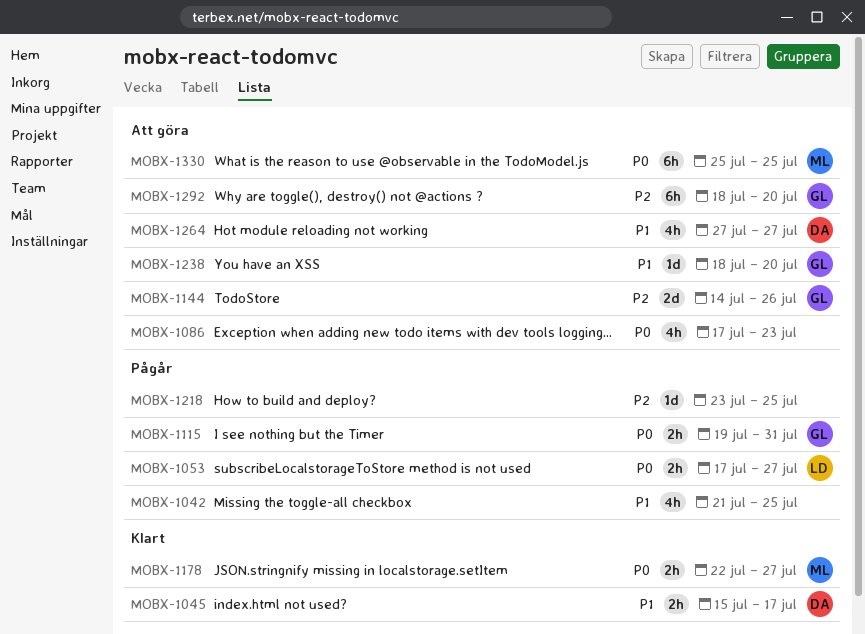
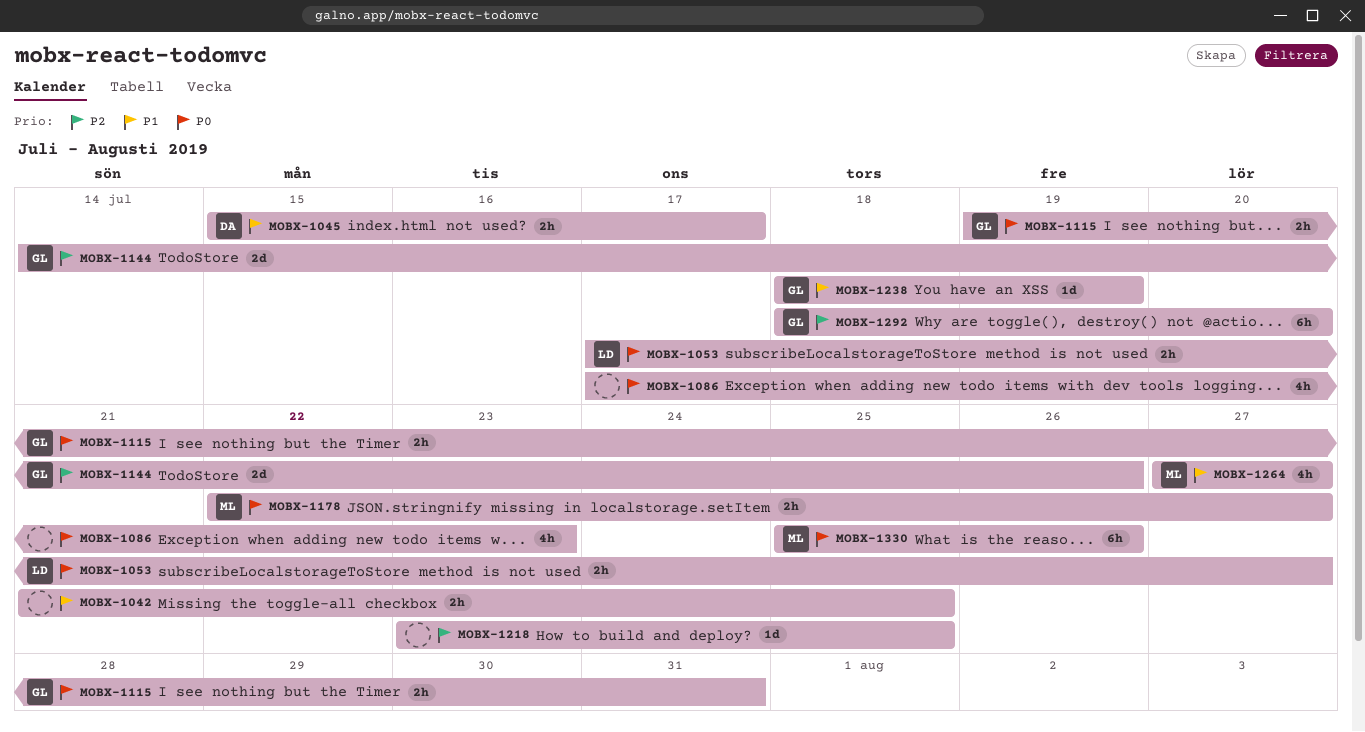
MOBX-1042, estimate: 4h -> 2h
MOBX-1238, due: Jul 20 -> Jul 19
MOBX-1264, owner: DA -> ML
MOBX-1330, due: Jul 25 -> Jul 26

